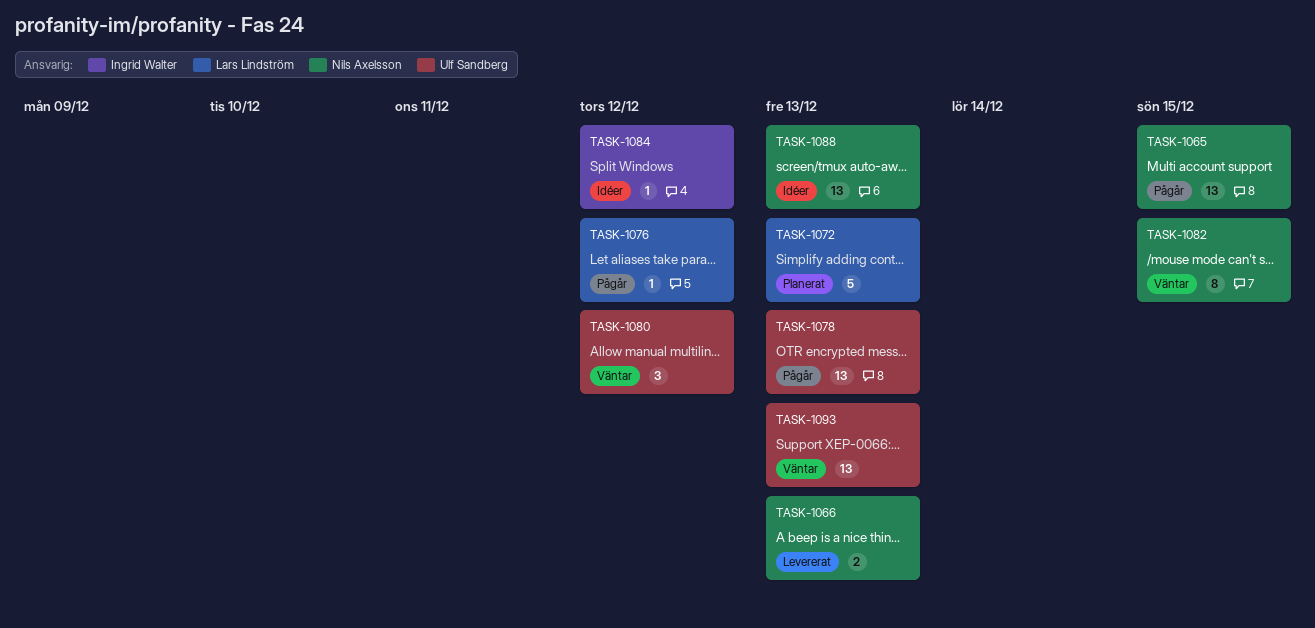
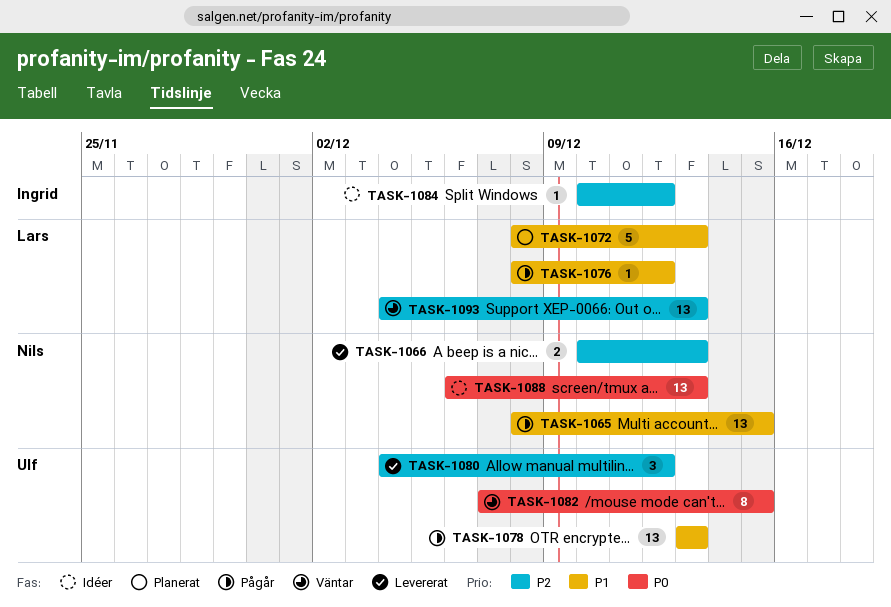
TASK-1080, status: Väntar -> Levererat
TASK-1082, owner: Nils Axelsson -> Ulf Sandberg
TASK-1093, owner: Ulf Sandberg -> Lars Lindström

